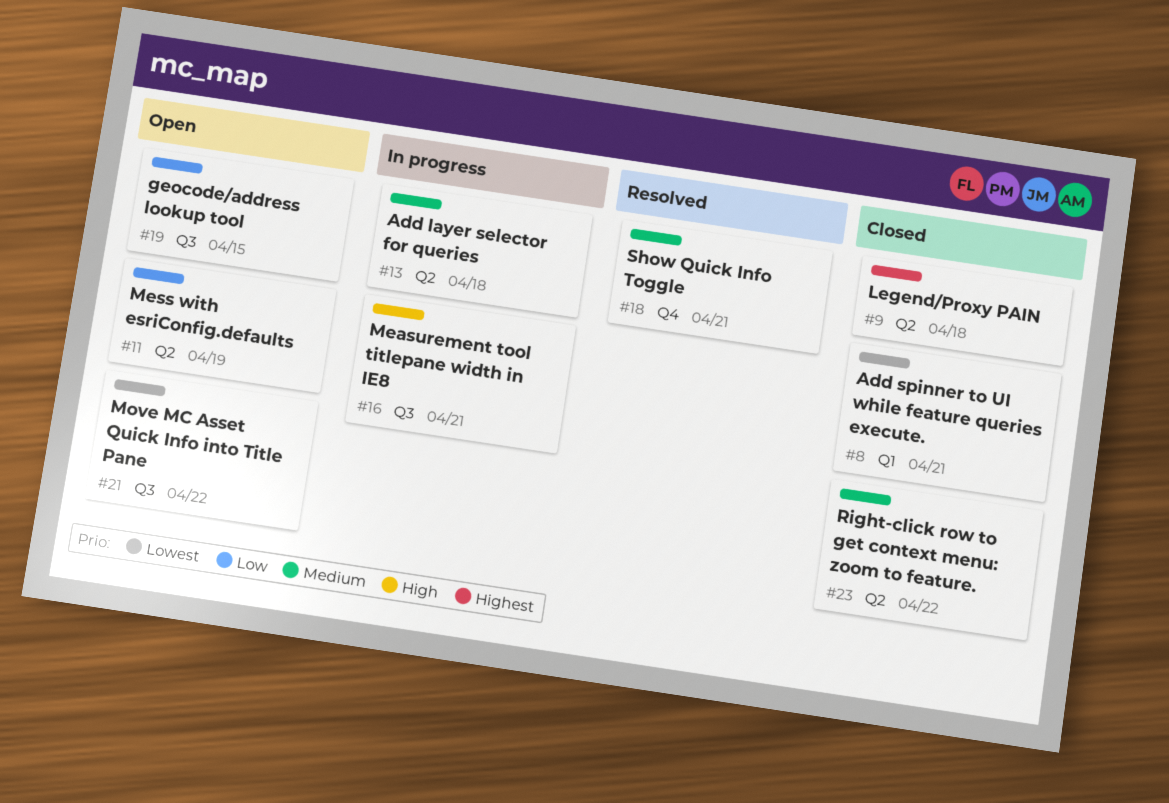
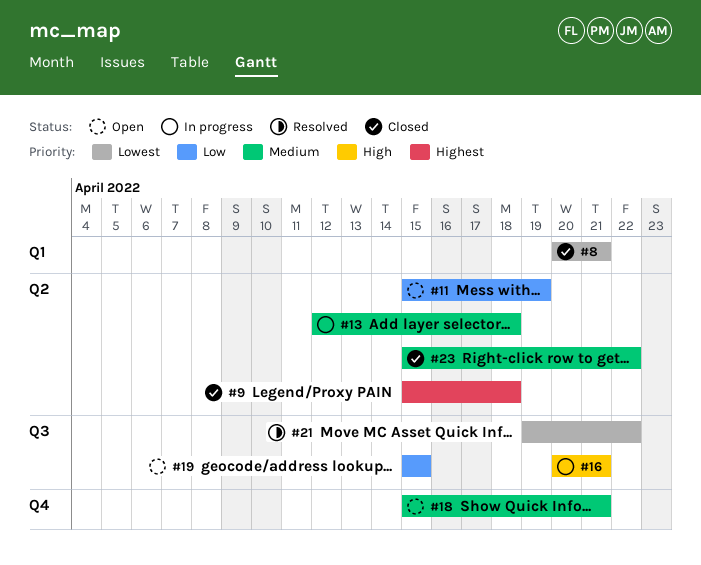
#18, status: Resolved -> Open
#21, status: Open -> Resolved

